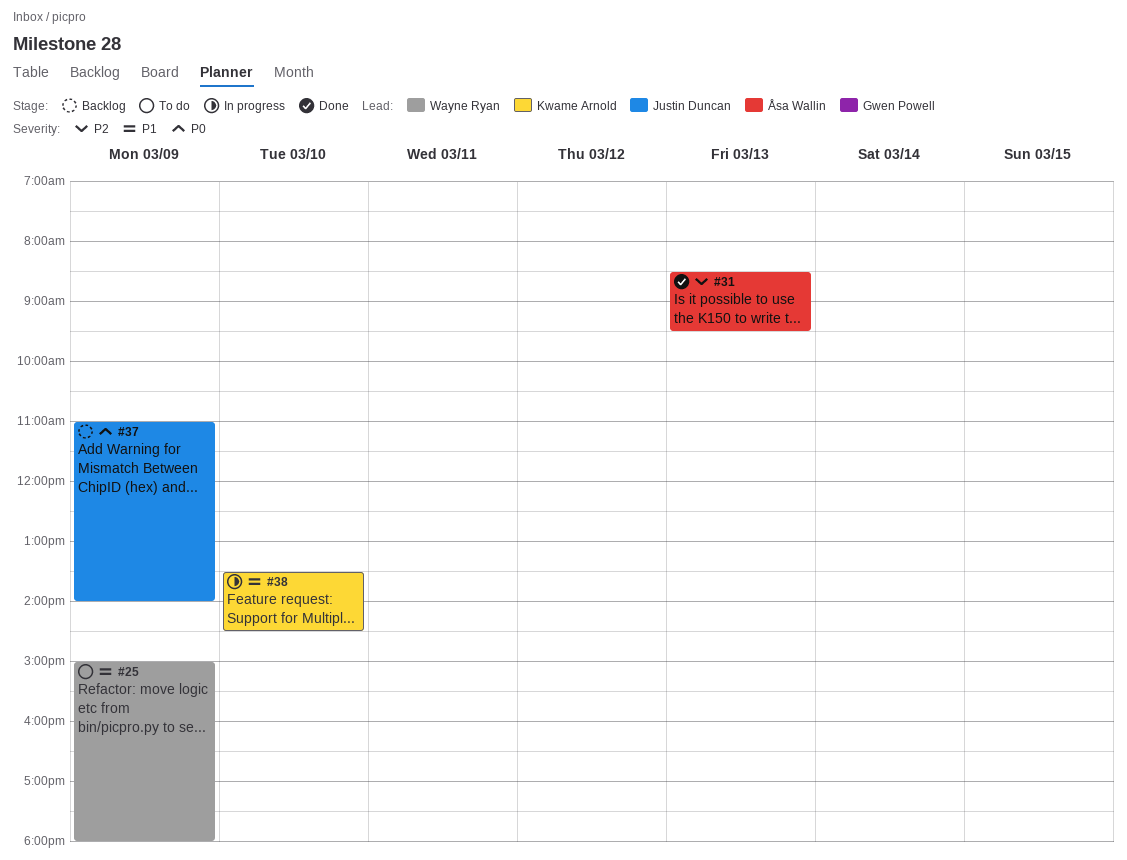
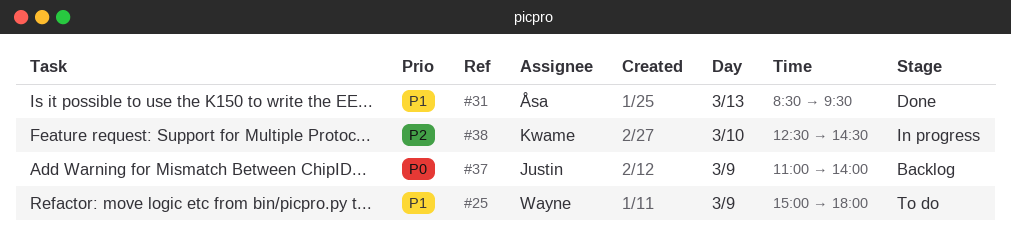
#31, priority: P2 -> P1
#38, priority: P1 -> P2
#38, begins: 13:30 -> 12:30

